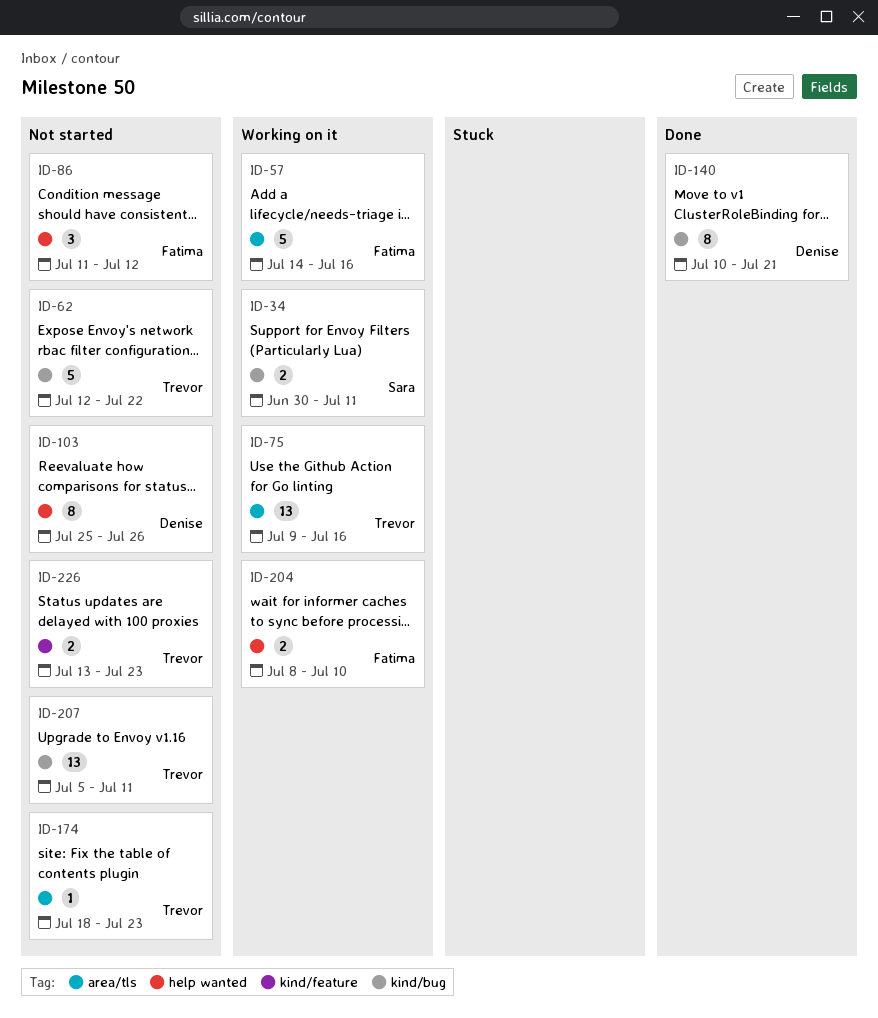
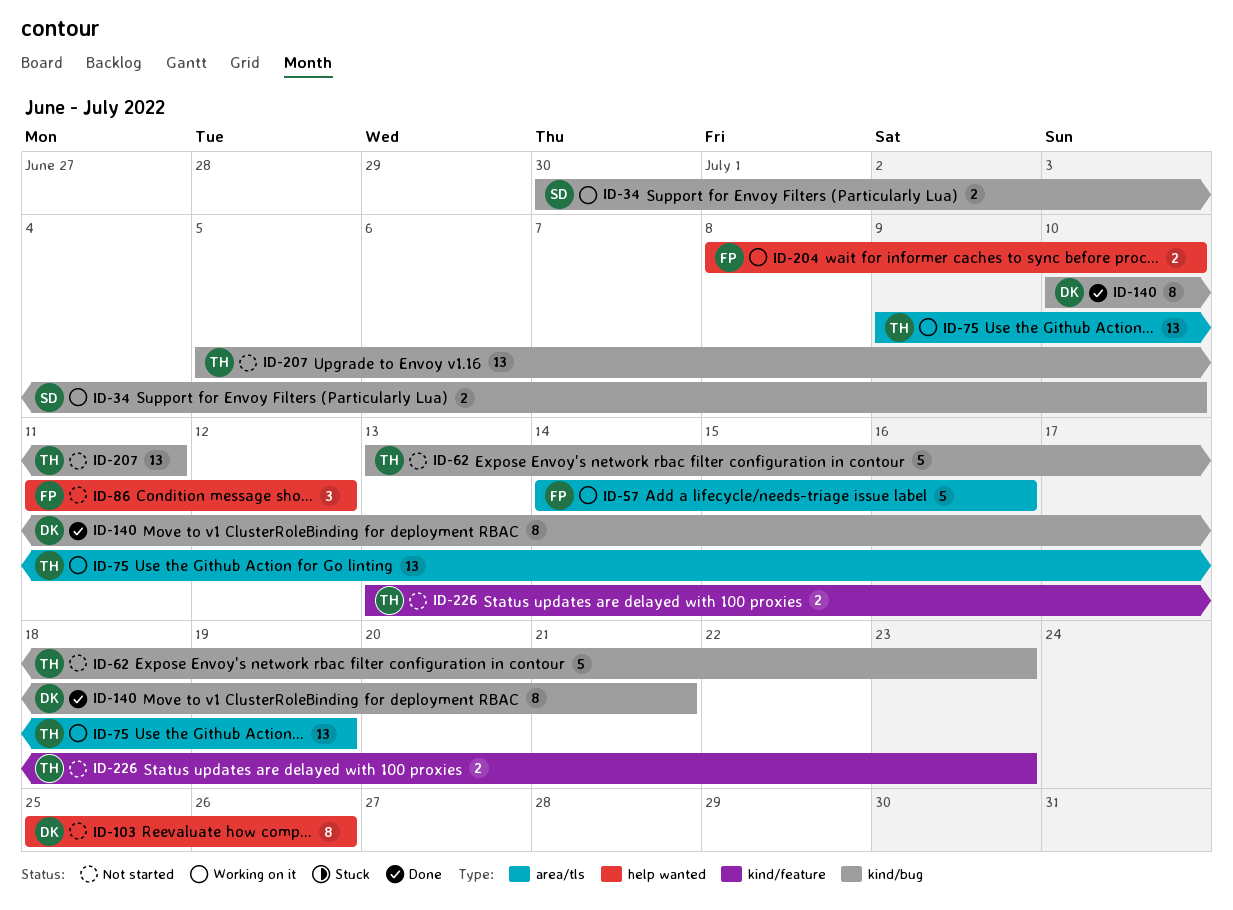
ID-34, due: Jul 11 -> Jul 10
ID-62, start: Jul 12 -> Jul 13
ID-62, due: Jul 22 -> Jul 23
ID-75, due: Jul 16 -> Jul 19
ID-174: present -> none

